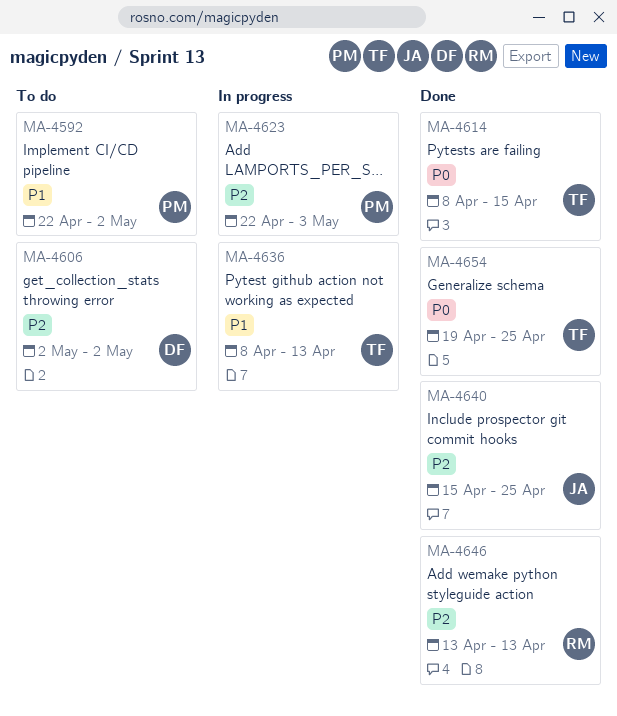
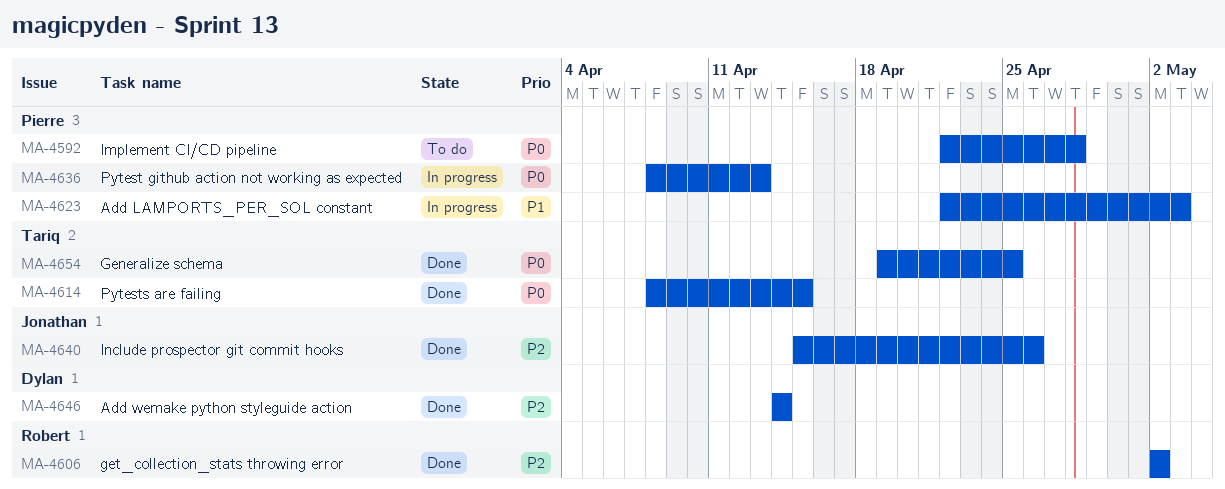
MA-4592, priority: P1 -> P0
MA-4592, due: May 2 -> Apr 28
MA-4606, status: To do -> Done
MA-4606, owner: Dylan -> Robert
MA-4623, priority: P2 -> P1
MA-4636, owner: Tariq -> Pierre
MA-4636, priority: P1 -> P0
MA-4640, due: Apr 25 -> Apr 26
MA-4646, owner: Robert -> Dylan
MA-4646, start: Apr 13 -> Apr 14
MA-4646, due: Apr 13 -> Apr 14

